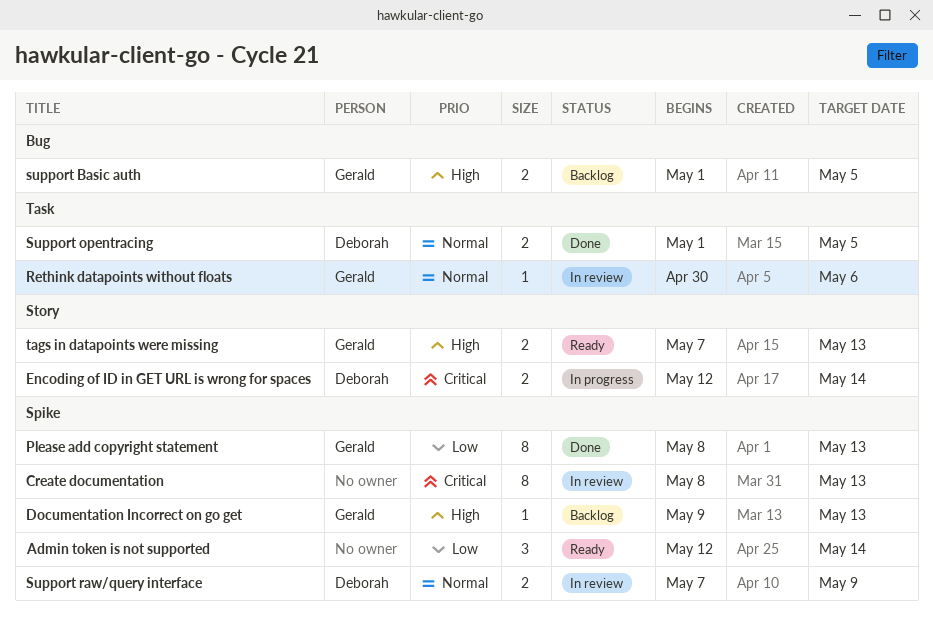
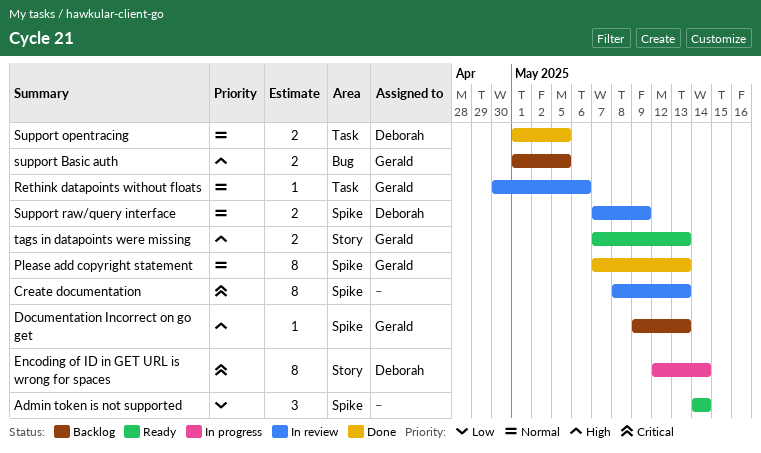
Admin token is not supported, start: May 12 -> May 14
Encoding of ID in GET URL is wrong for spaces, estimate: 2 -> 8
Please add copyright statement, priority: Low -> Normal
Please add copyright statement, start: May 8 -> May 7

